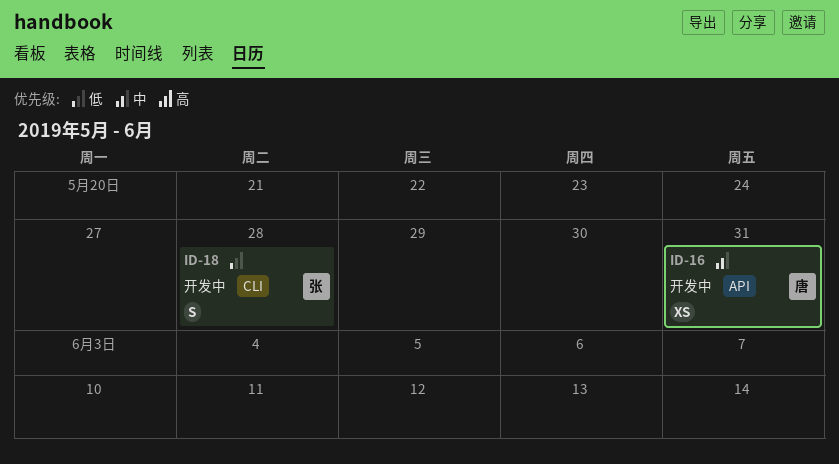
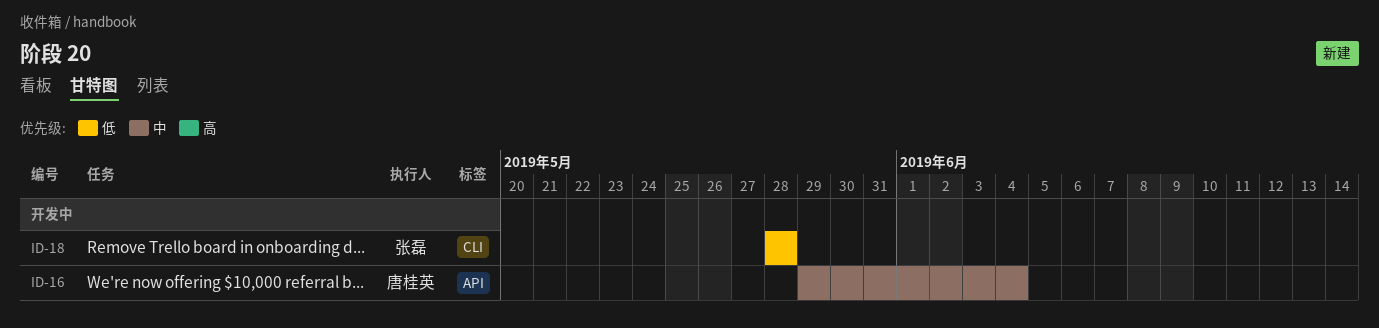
ID-16, due: May 31 -> Jun 4

